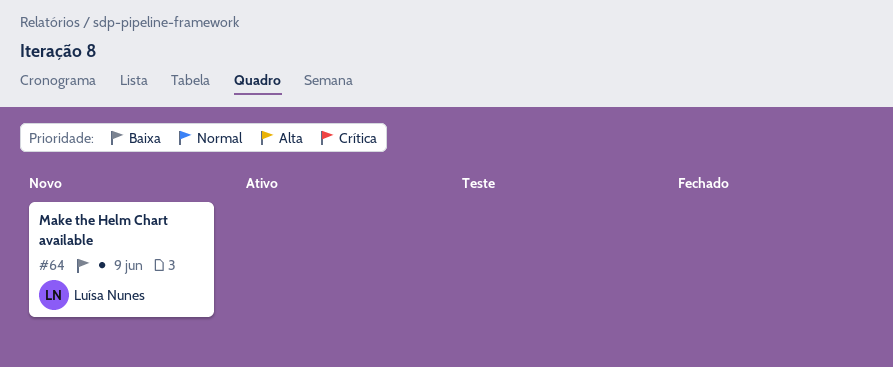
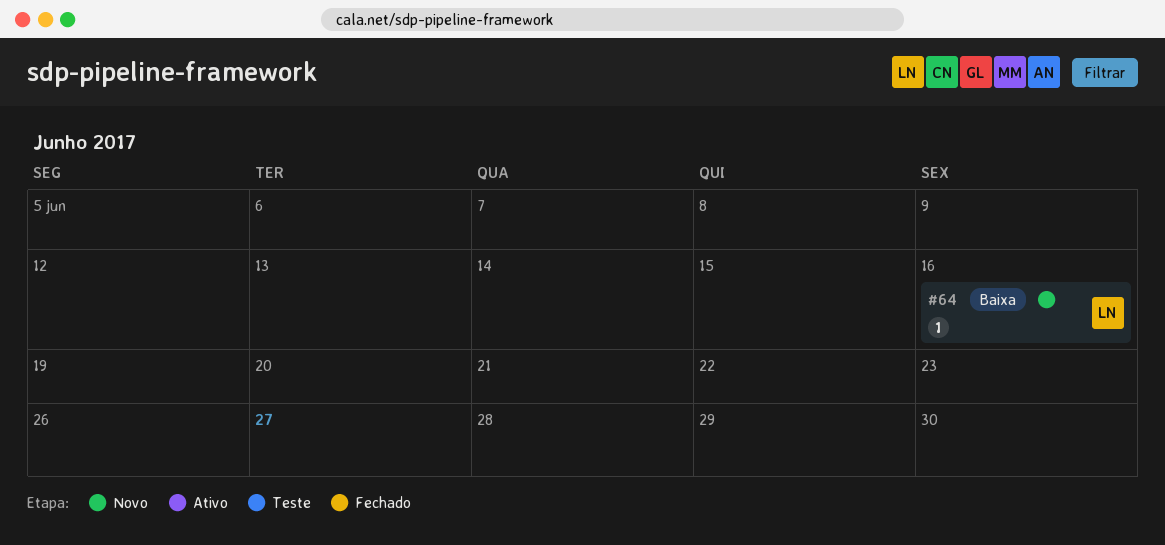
#64, due: Jun 9 -> Jun 16

